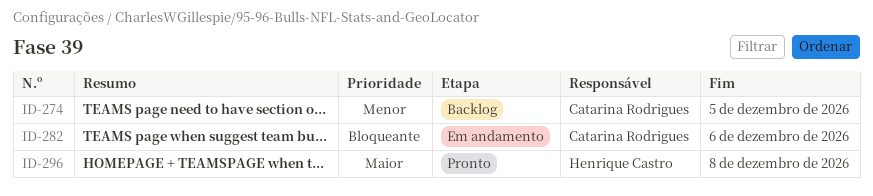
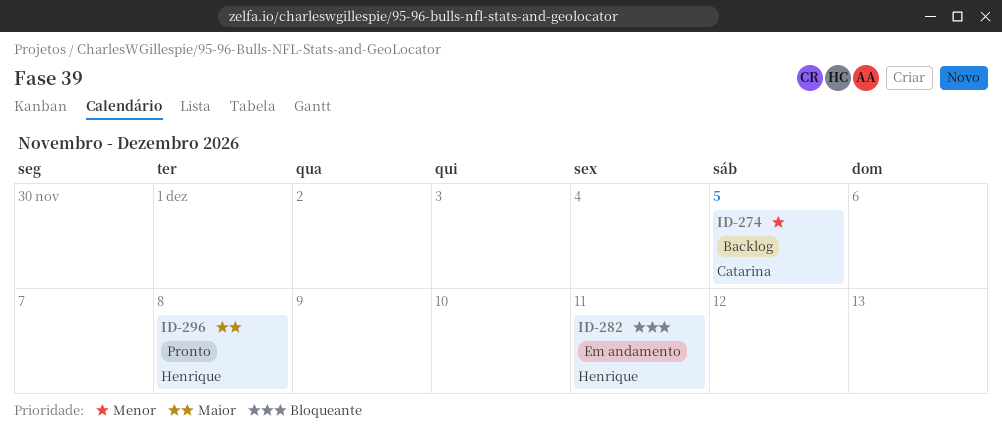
ID-282, owner: Catarina Rodrigues -> Henrique Castro
ID-282, due: Dec 6 -> Dec 11

